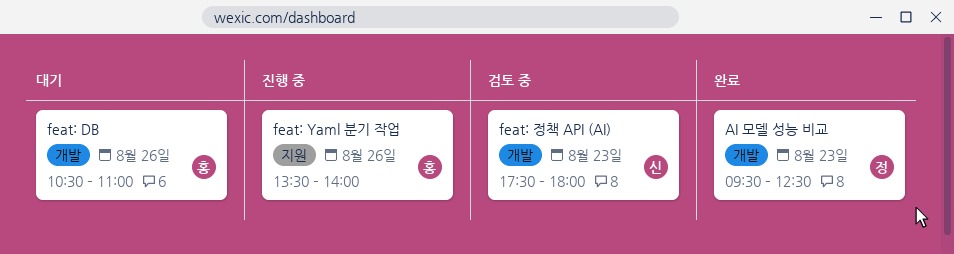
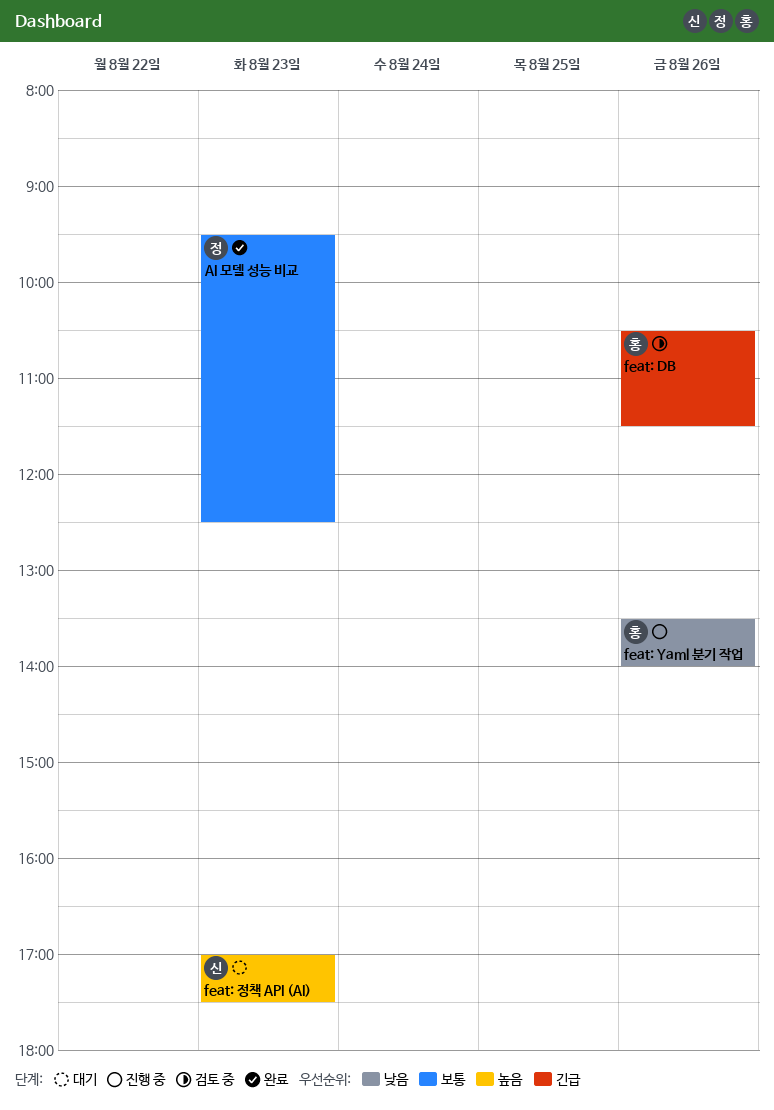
feat: DB, status: 대기 -> 검토 중
feat: DB, ends: 11:00 -> 11:30
feat: 정책 API (AI), status: 검토 중 -> 대기
feat: 정책 API (AI), begins: 17:30 -> 17:00
feat: 정책 API (AI), ends: 18:00 -> 17:30

